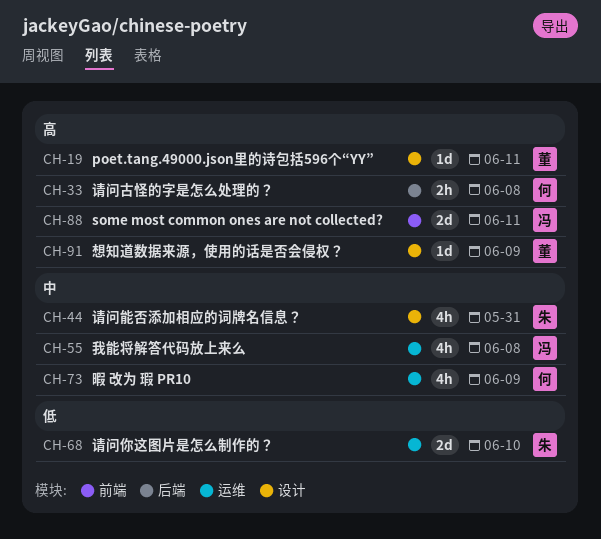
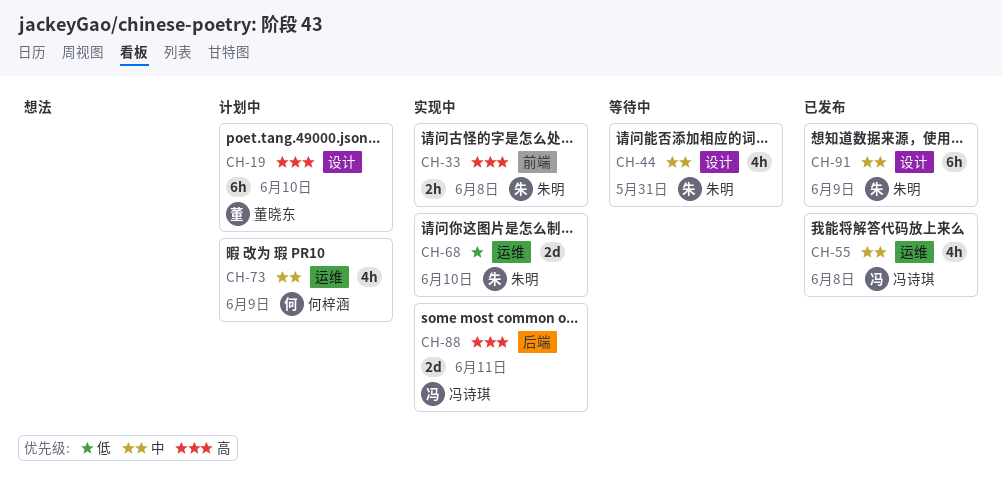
CH-19, estimate: 1d -> 6h
CH-19, due: Jun 11 -> Jun 10
CH-33, owner: 何梓涵 -> 朱明
CH-33, label: 后端 -> 前端
CH-88, label: 前端 -> 后端
CH-91, owner: 董晓东 -> 朱明
CH-91, priority: 高 -> 中
CH-91, estimate: 1d -> 6h

